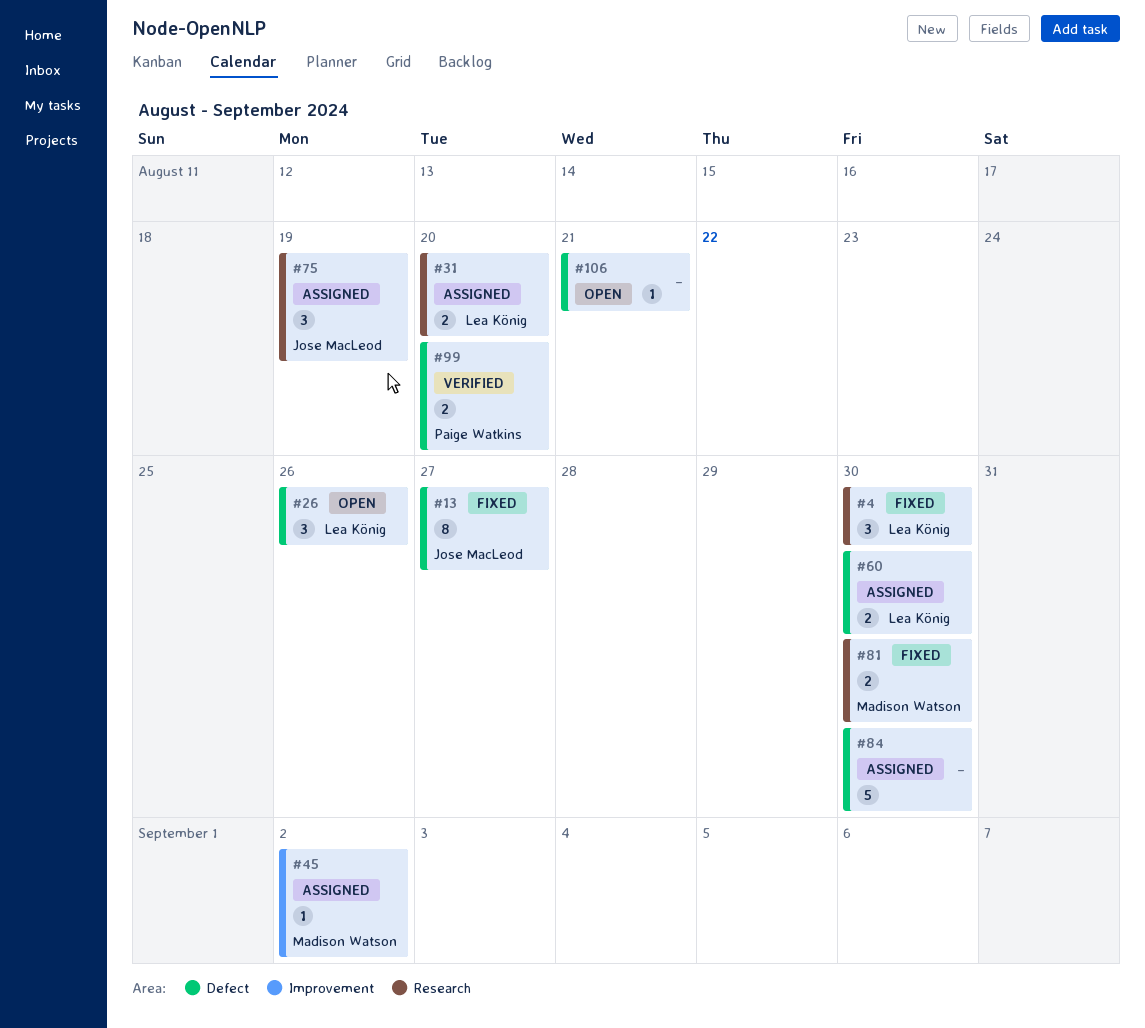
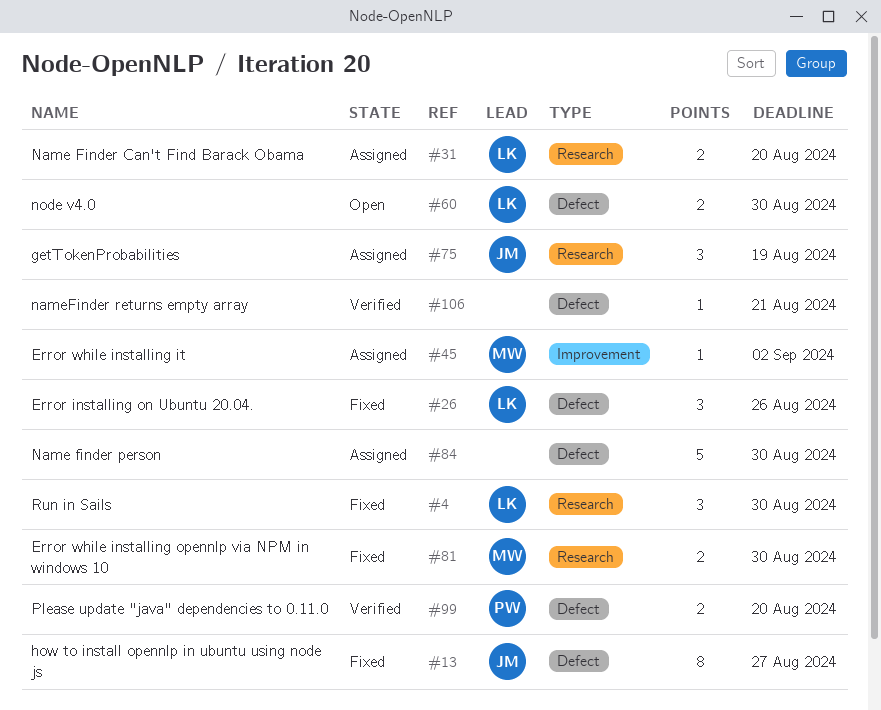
#26, status: Open -> Fixed
#60, status: Assigned -> Open
#106, status: Open -> Verified

